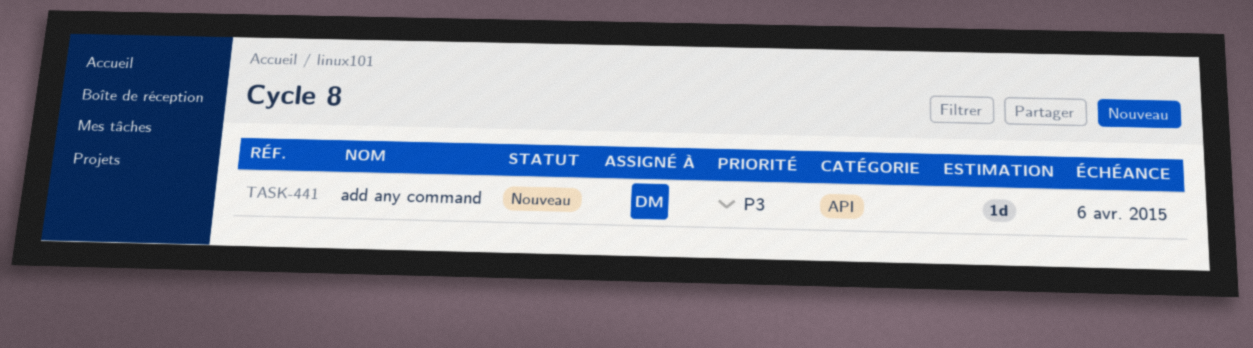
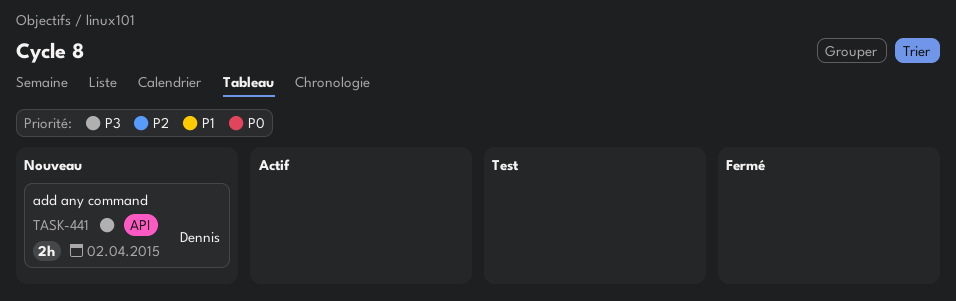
TASK-441, estimate: 1d -> 2h
TASK-441, due: Apr 6 -> Apr 2

